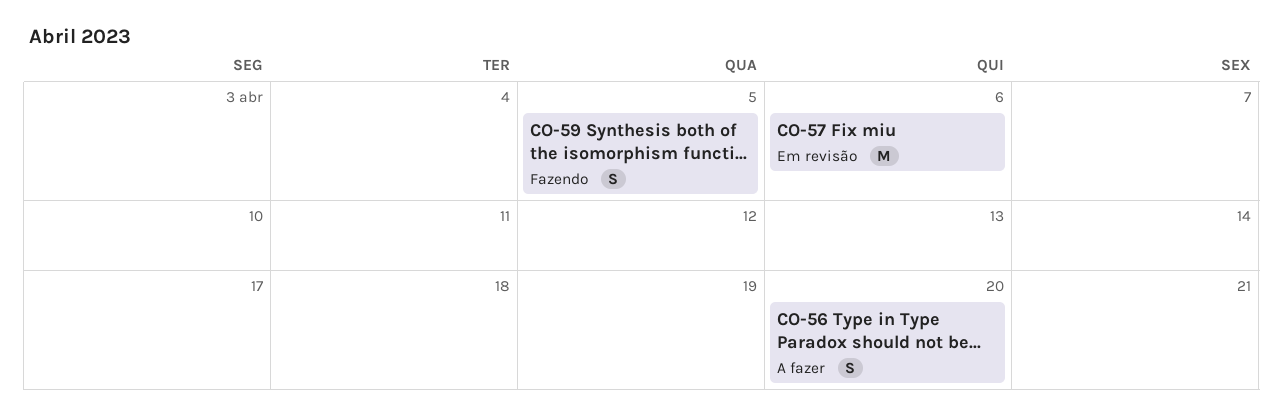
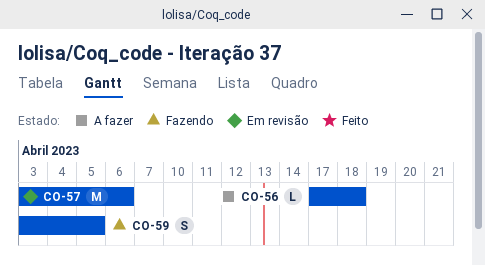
CO-56, estimate: S -> L
CO-56, due: Apr 20 -> Apr 18

